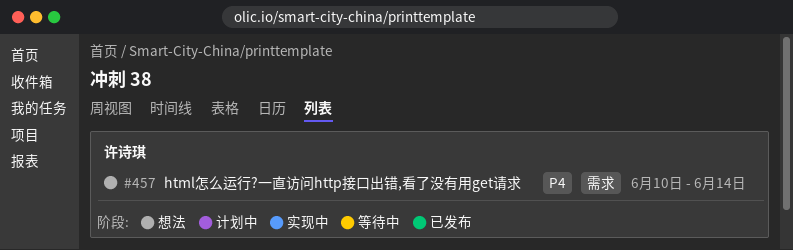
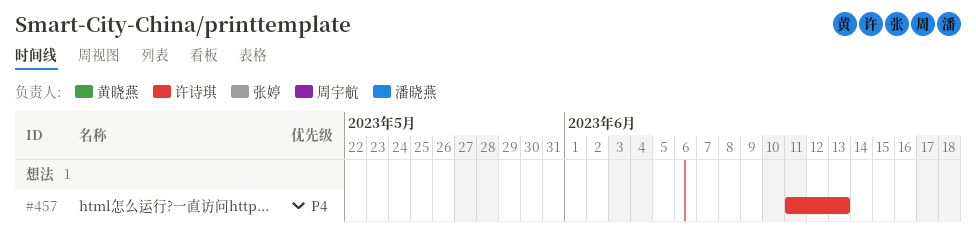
#457, start: Jun 10 -> Jun 11
#457, due: Jun 14 -> Jun 13

